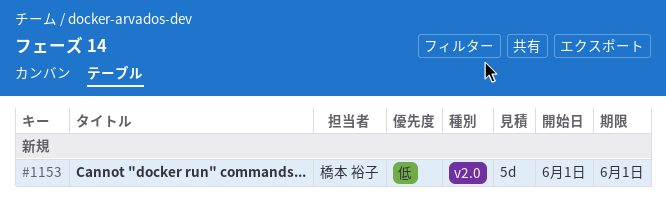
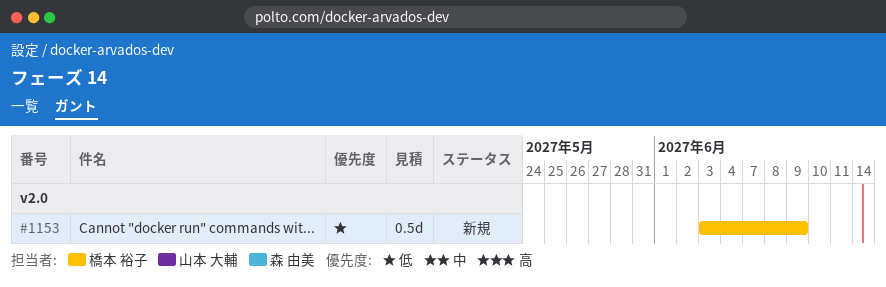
#1153, estimate: 5d -> 0.5d
#1153, start: Jun 1 -> Jun 3
#1153, due: Jun 1 -> Jun 9

